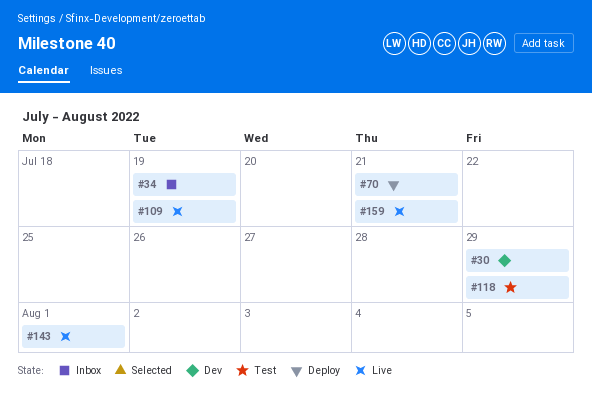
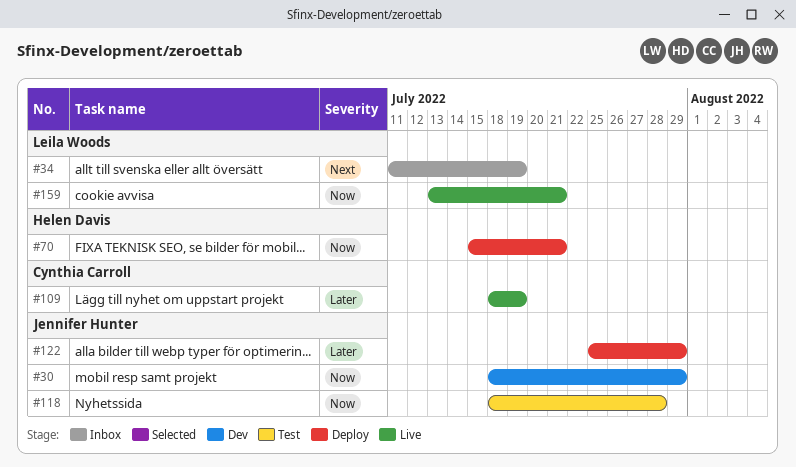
#118, due: Jul 29 -> Jul 28
#122: none -> present
#143: present -> none

